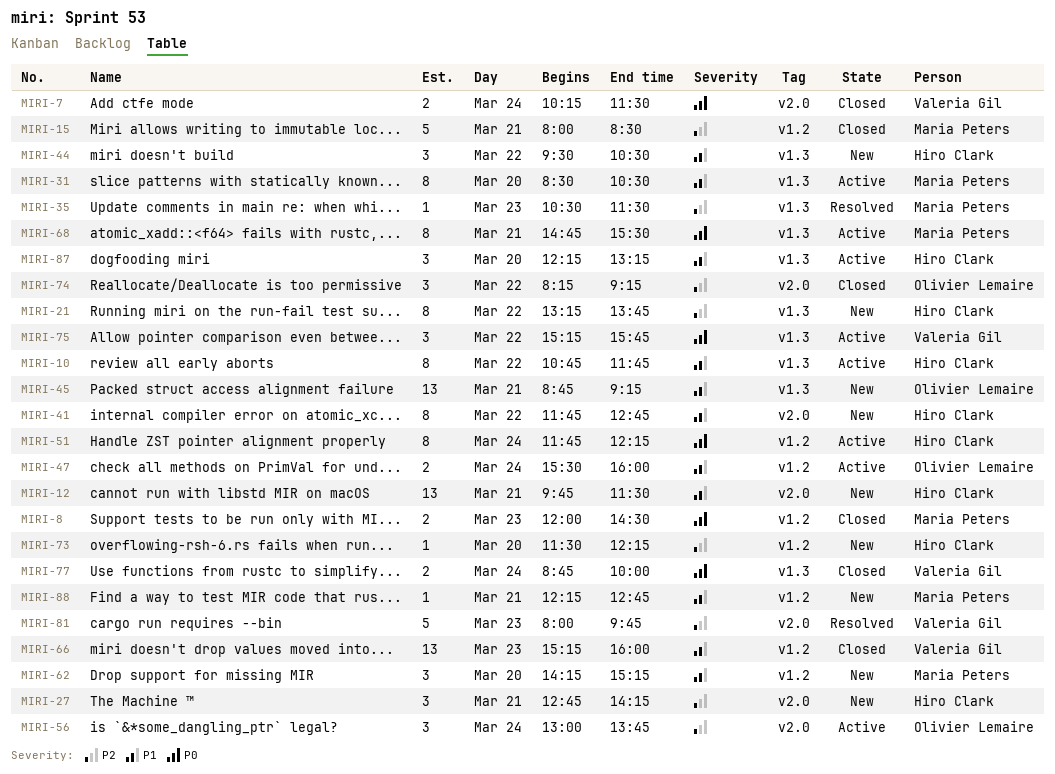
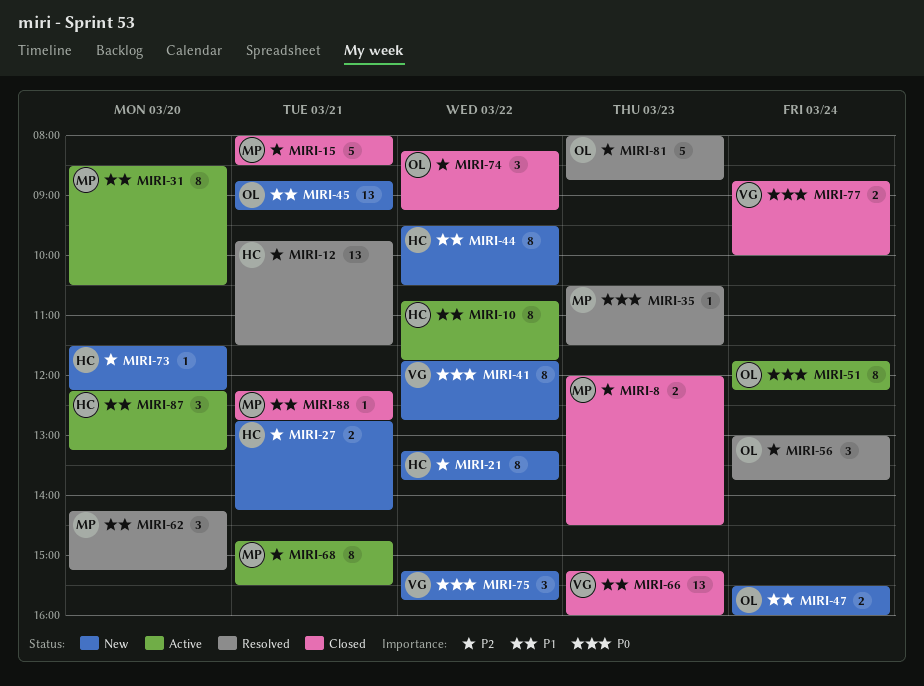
MIRI-7: present -> none
MIRI-8, priority: P0 -> P2
MIRI-12, status: New -> Resolved
MIRI-12, priority: P1 -> P2
MIRI-27, estimate: 3 -> 2
MIRI-35, priority: P2 -> P0
MIRI-41, owner: Hiro Clark -> Valeria Gil
MIRI-41, priority: P1 -> P0
MIRI-44, estimate: 3 -> 8
MIRI-47, status: Active -> New
MIRI-51, owner: Hiro Clark -> Olivier Lemaire
MIRI-56, status: Active -> Resolved
MIRI-62, status: New -> Resolved
MIRI-68, priority: P0 -> P2
MIRI-75, status: Active -> New
MIRI-81, owner: Valeria Gil -> Olivier Lemaire
MIRI-81, ends: 09:45 -> 08:45
MIRI-88, status: New -> Closed

